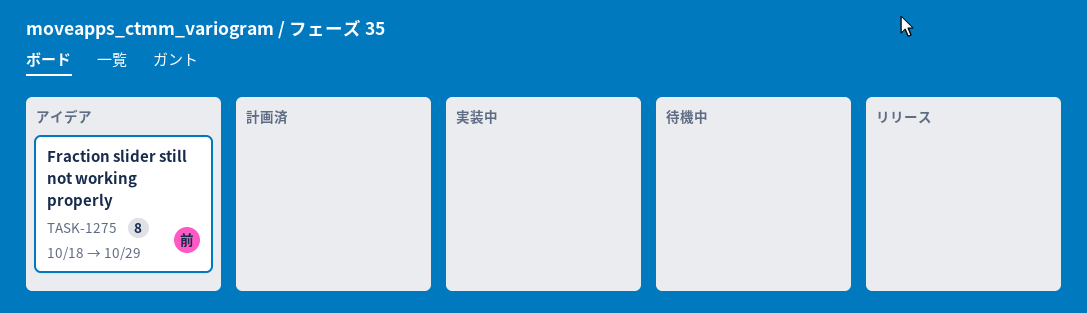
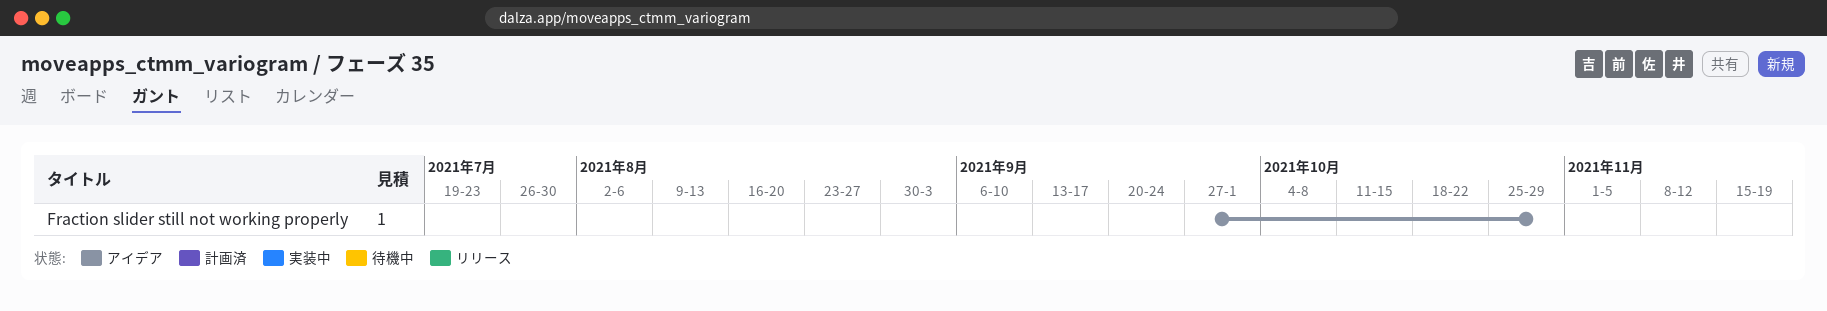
Fraction slider still not working properly, estimate: 8 -> 1
Fraction slider still not working properly, start: Oct 18 -> Sep 27

